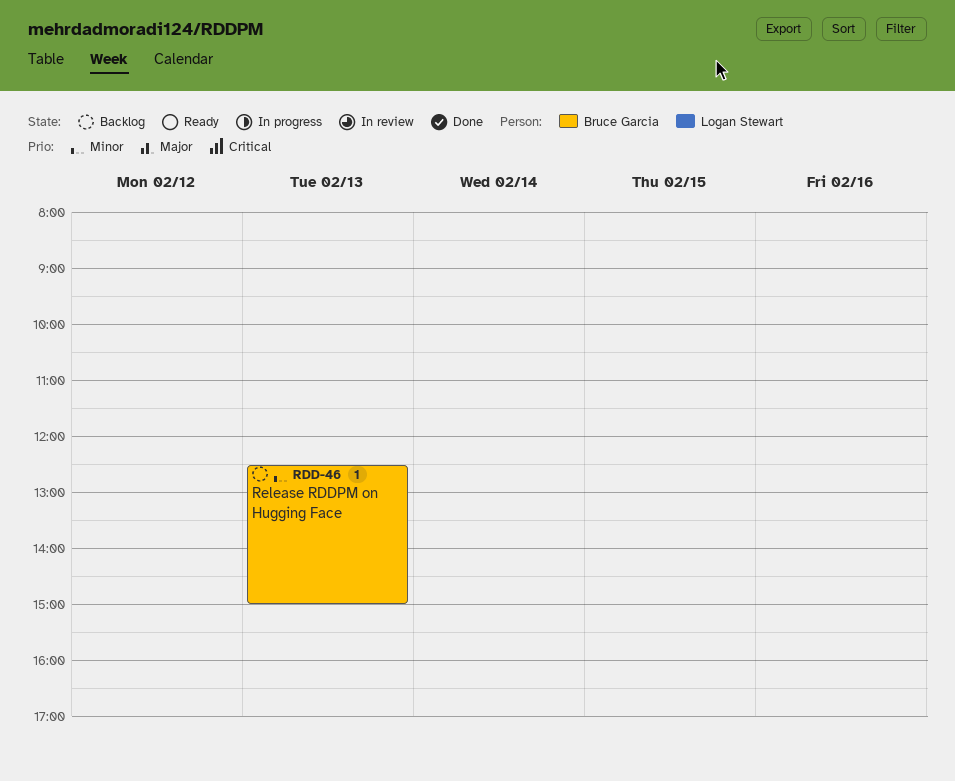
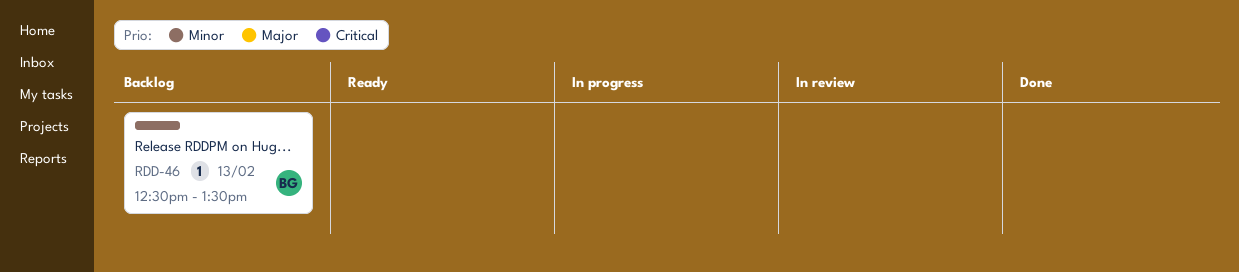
RDD-46, ends: 15:00 -> 13:30

